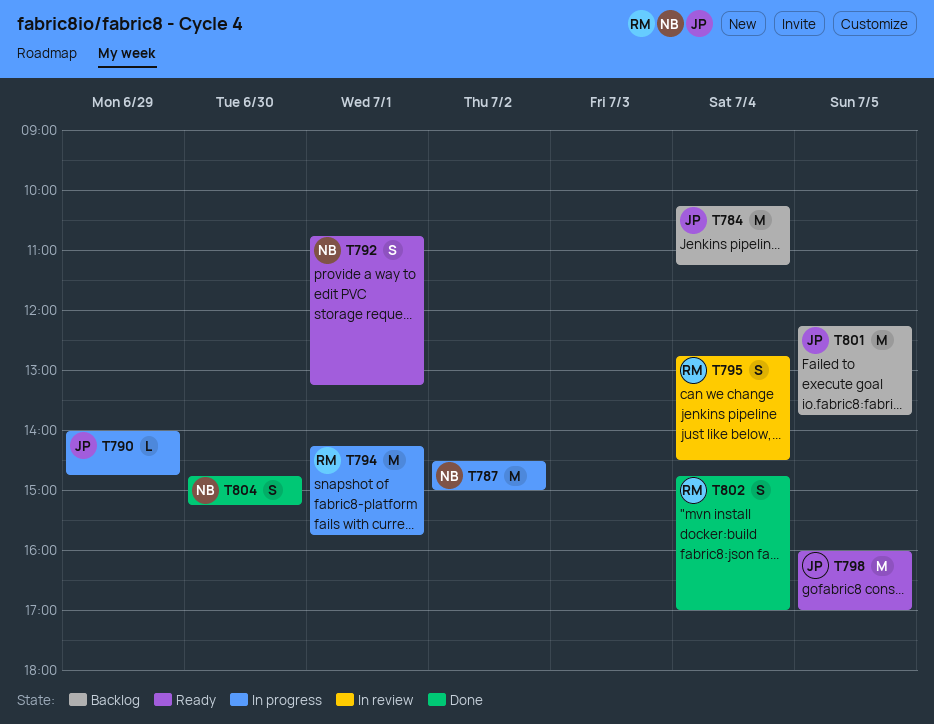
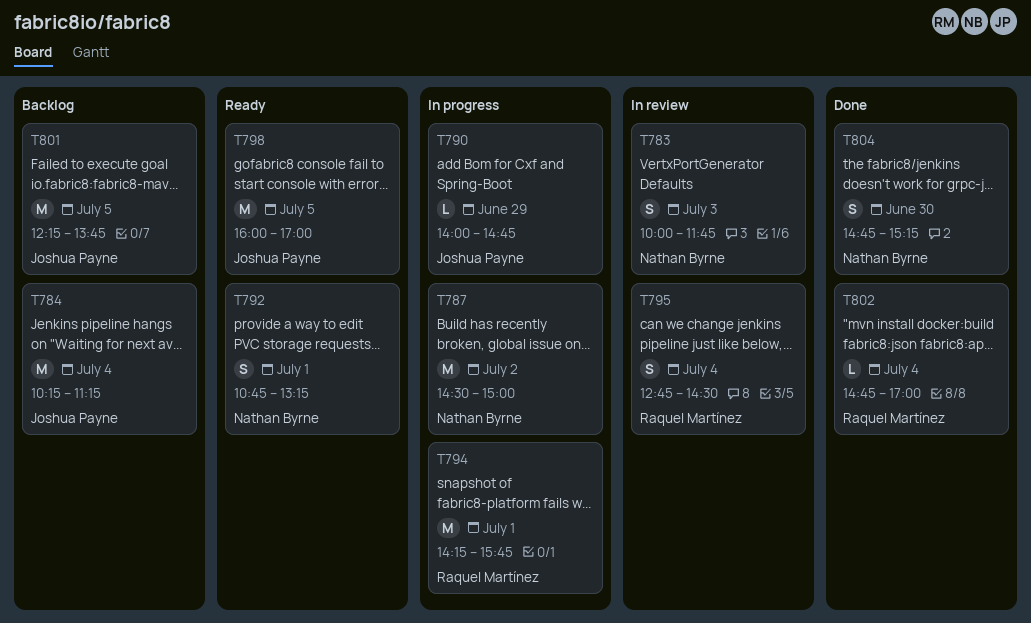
T783: none -> present
T802, estimate: S -> L

